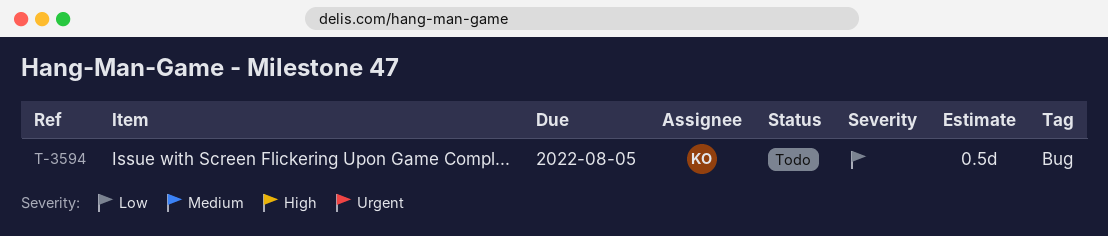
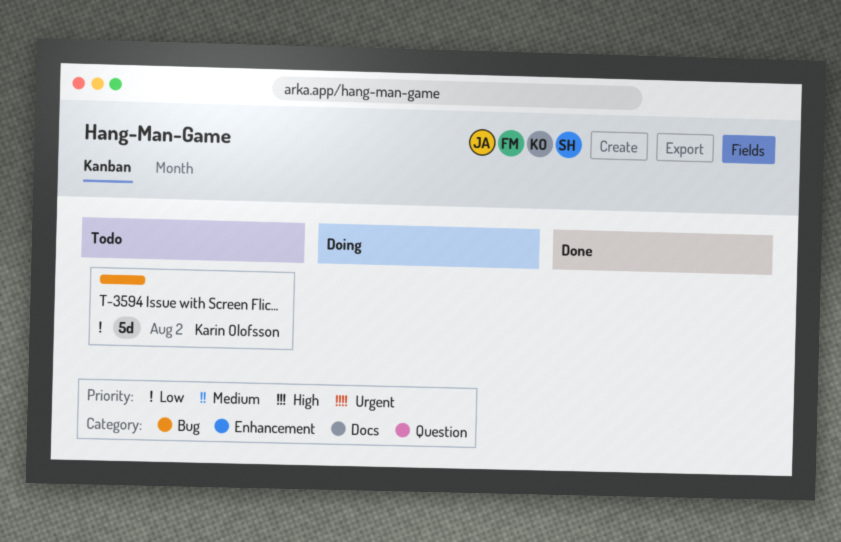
T-3594, estimate: 0.5d -> 5d
T-3594, due: Aug 5 -> Aug 2

